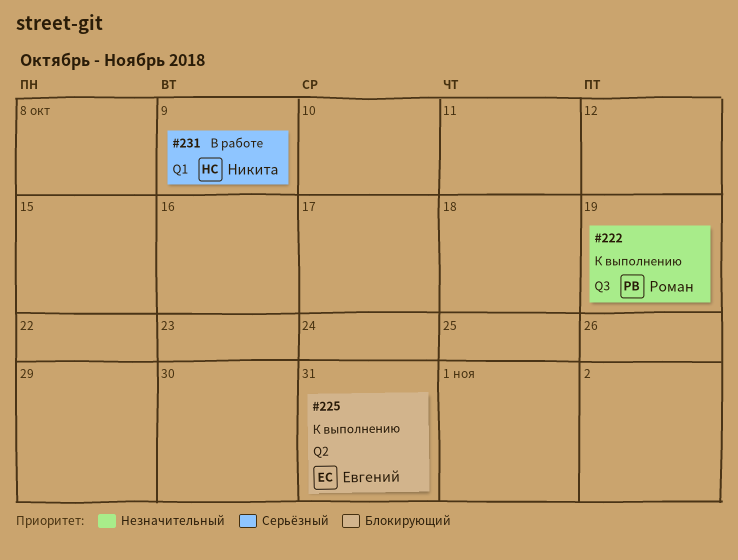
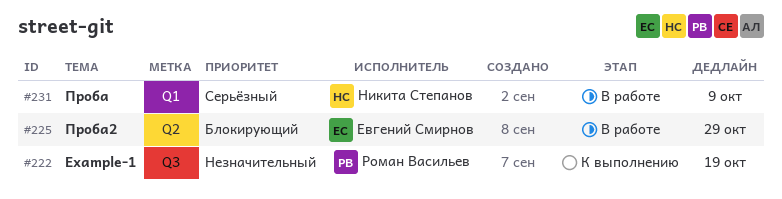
#225, status: К выполнению -> В работе
#225, due: Oct 31 -> Oct 29

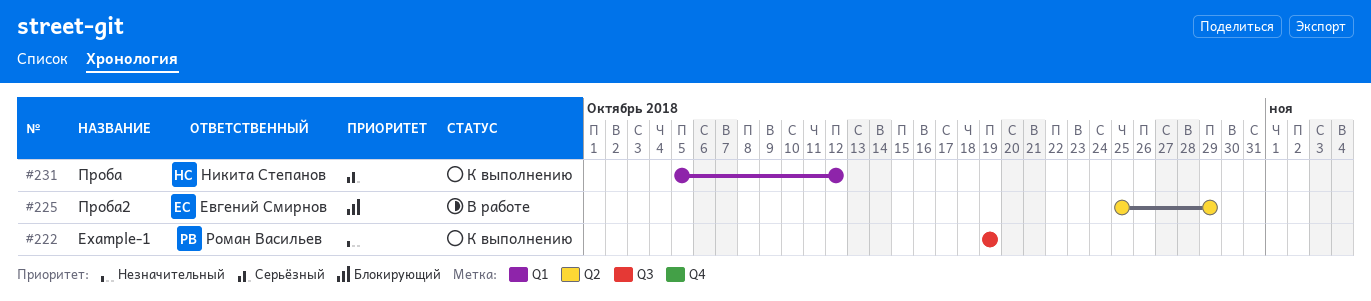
#231, status: В работе -> К выполнению
#231, due: Oct 9 -> Oct 12

